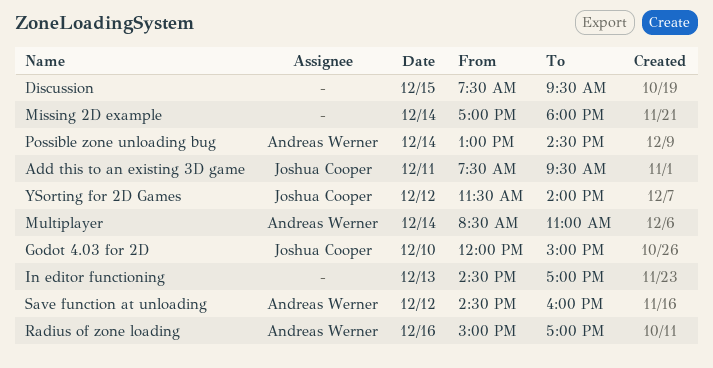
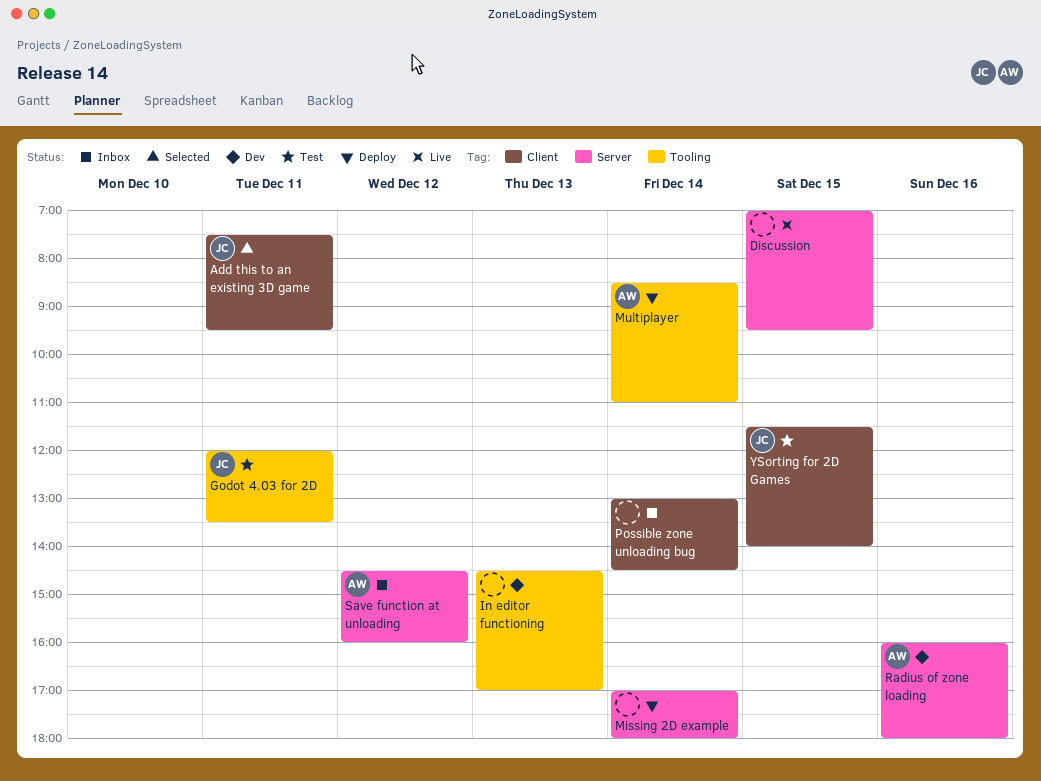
Discussion, begins: 07:30 -> 07:00
Godot 4.03 for 2D, day: Dec 10 -> Dec 11
Godot 4.03 for 2D, ends: 15:00 -> 13:30
Possible zone unloading bug, owner: Andreas Werner -> none
Radius of zone loading, begins: 15:00 -> 16:00
Radius of zone loading, ends: 17:00 -> 18:00
YSorting for 2D Games, day: Dec 12 -> Dec 15

